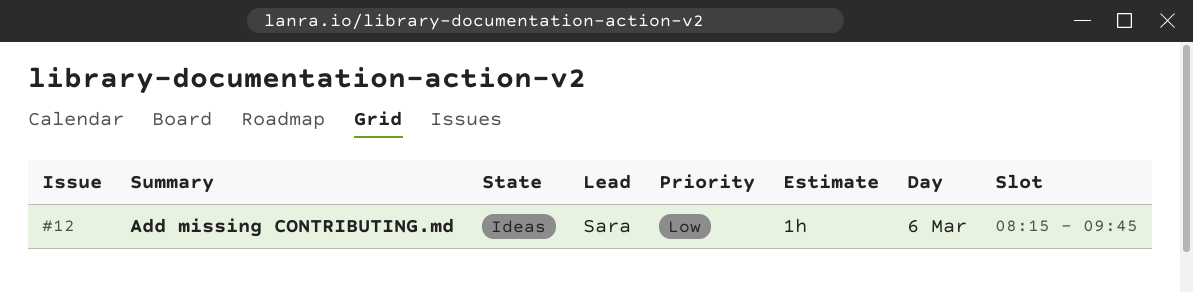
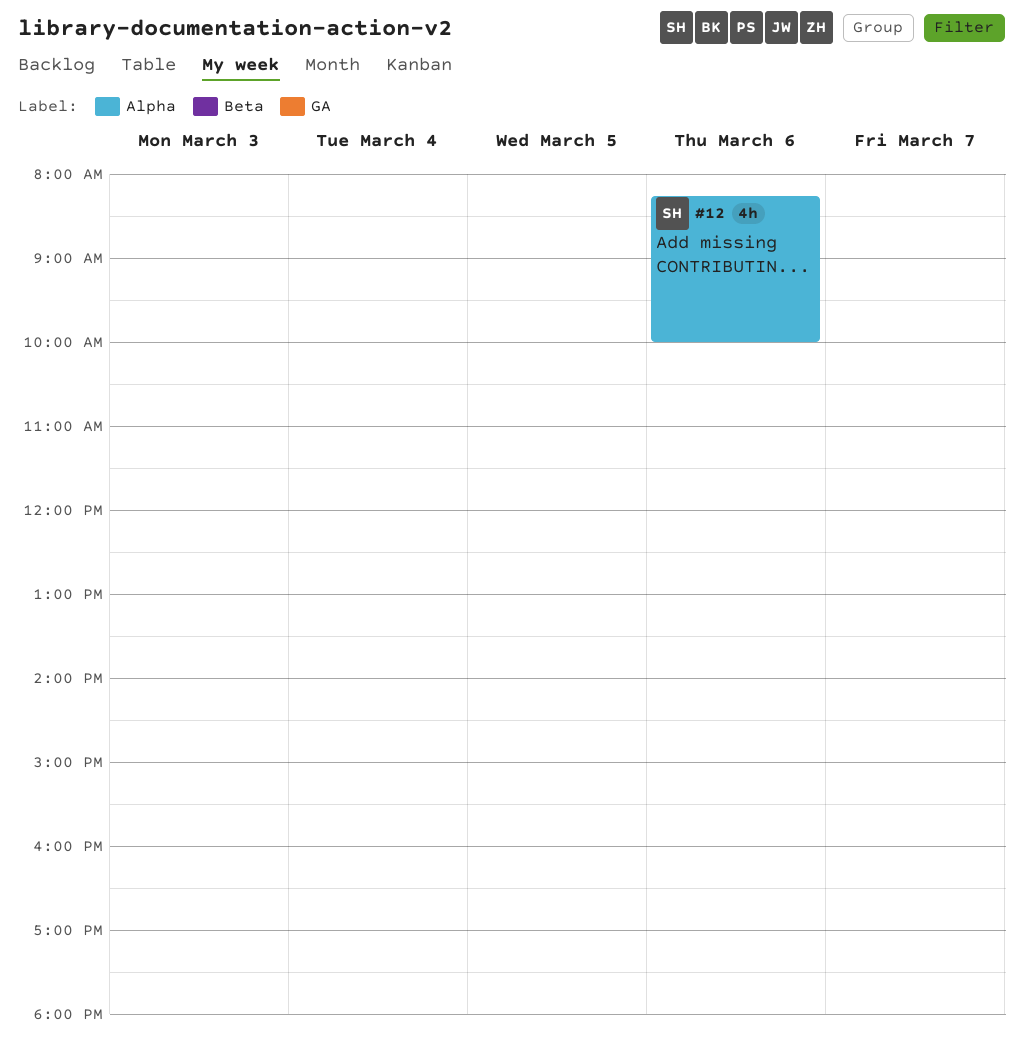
#12, estimate: 1h -> 4h
#12, ends: 09:45 -> 10:00

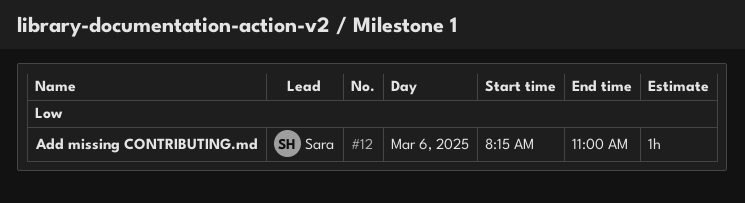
#12, estimate: 4h -> 1h
#12, ends: 10:00 -> 11:00

